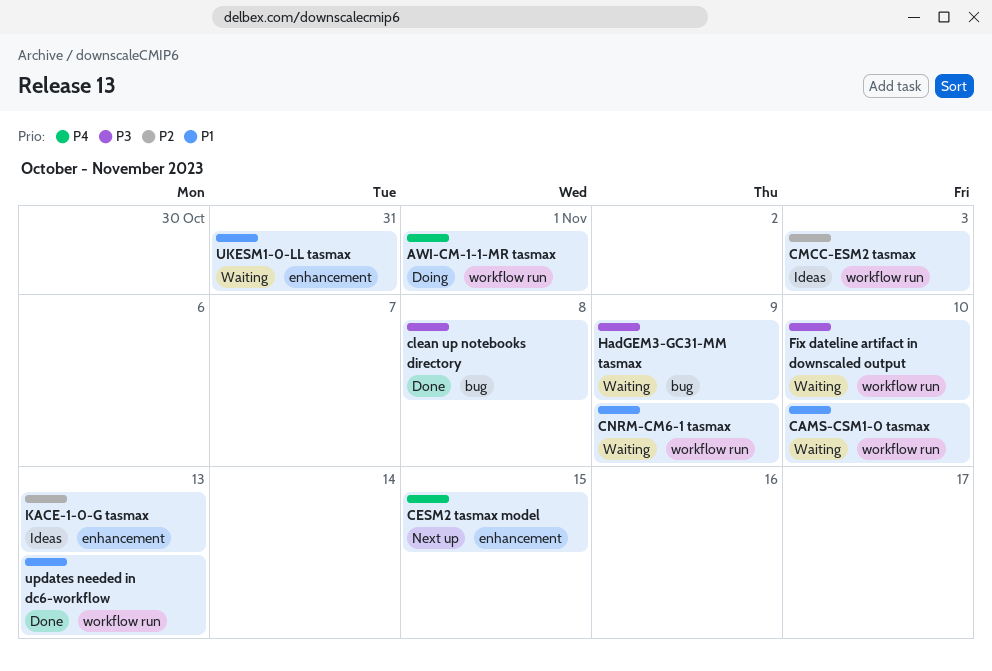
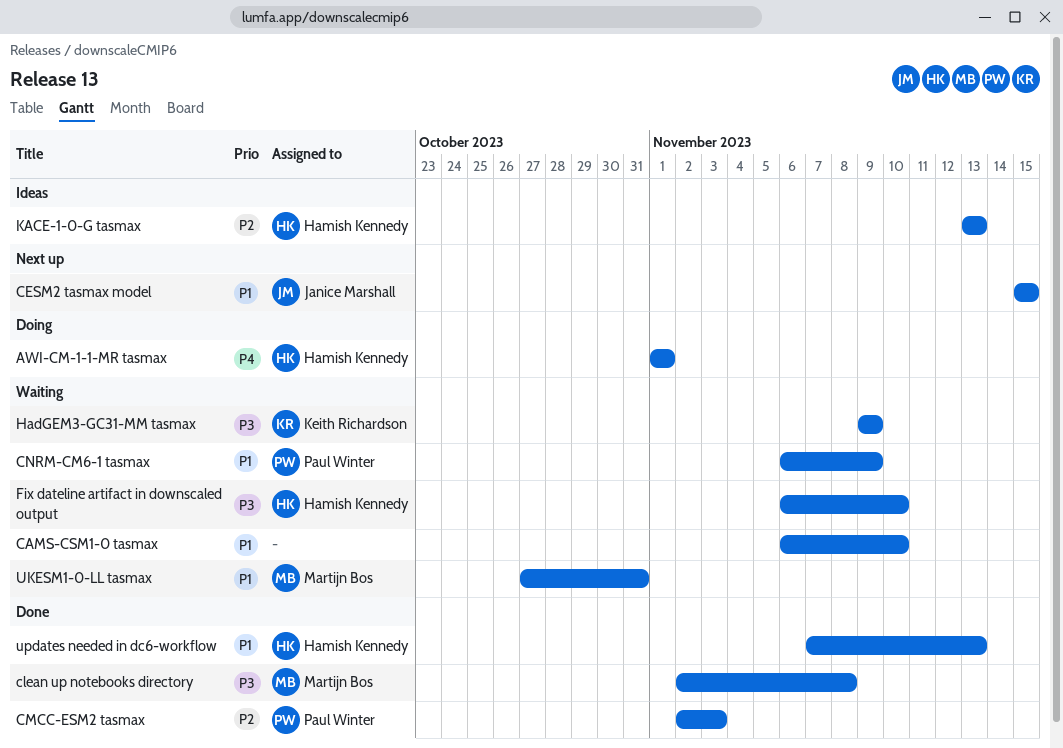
CESM2 tasmax model, priority: P4 -> P1
CMCC-ESM2 tasmax, status: Ideas -> Done

